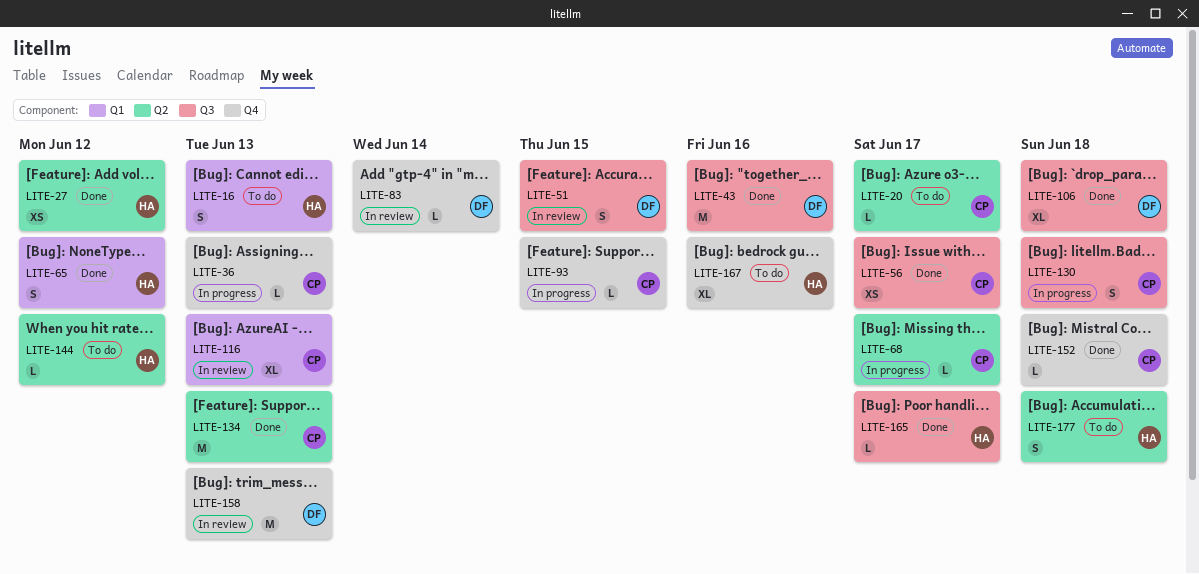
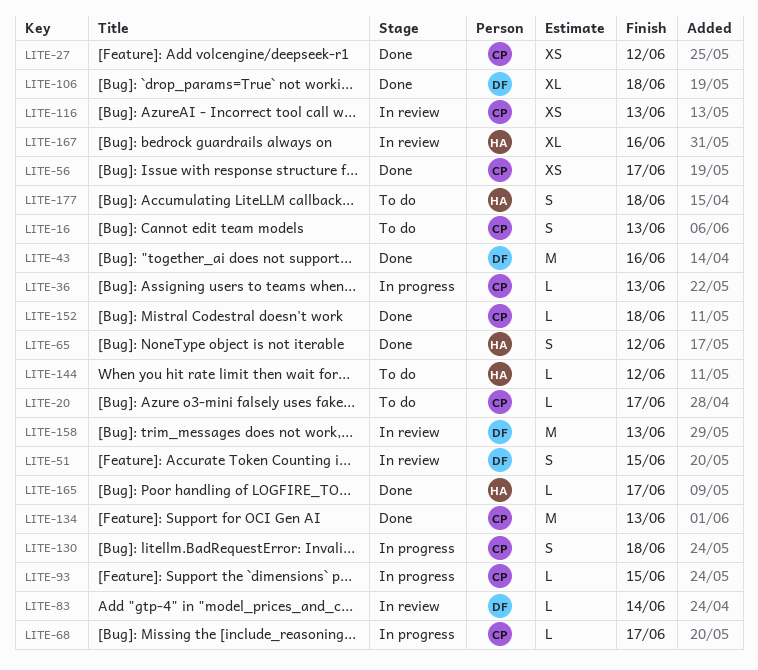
LITE-16, owner: HA -> CP
LITE-27, owner: HA -> CP
LITE-116, estimate: XL -> XS
LITE-167, status: To do -> In review

